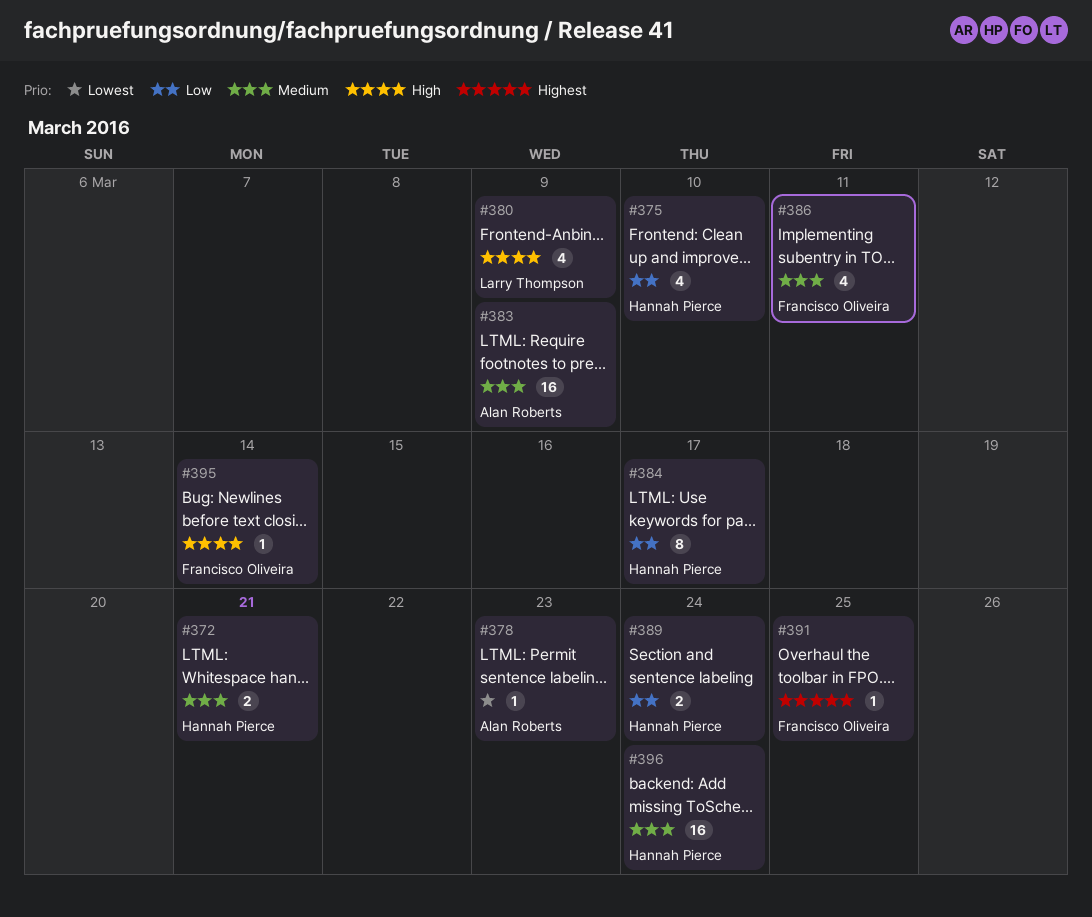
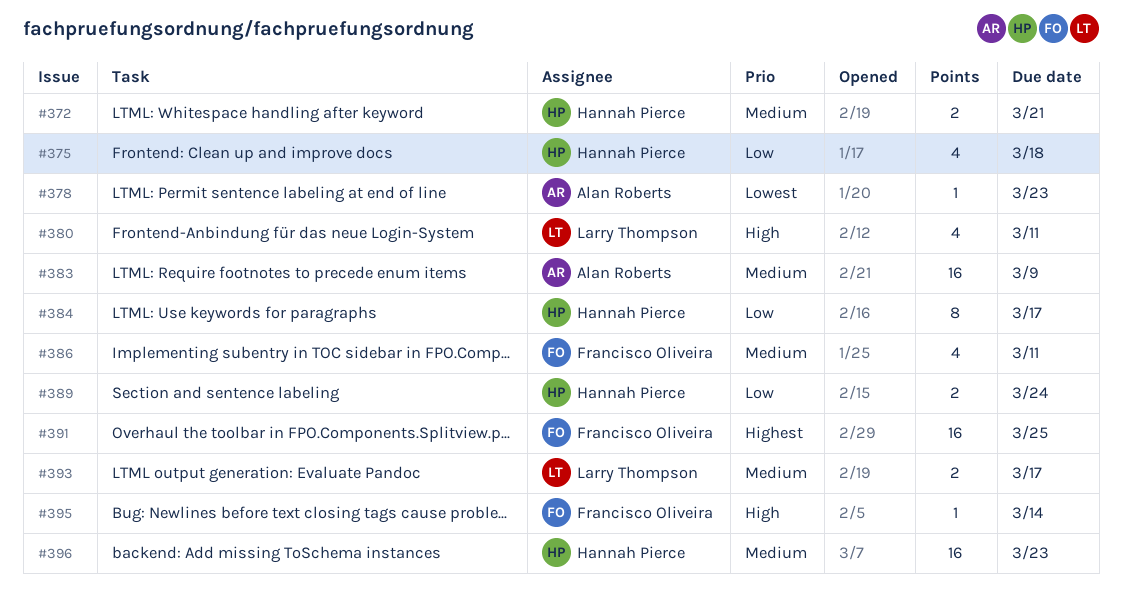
#375, due: Mar 10 -> Mar 18
#380, due: Mar 9 -> Mar 11
#391, estimate: 1 -> 16
#393: none -> present
#396, due: Mar 24 -> Mar 23

